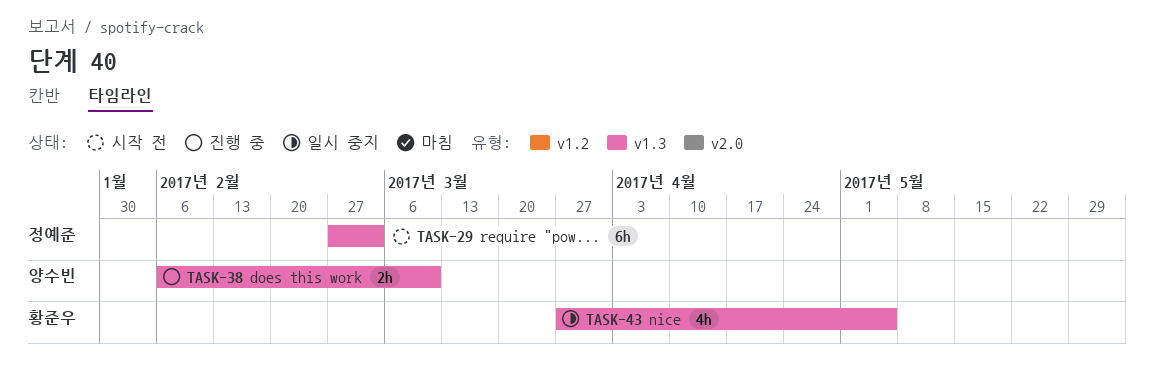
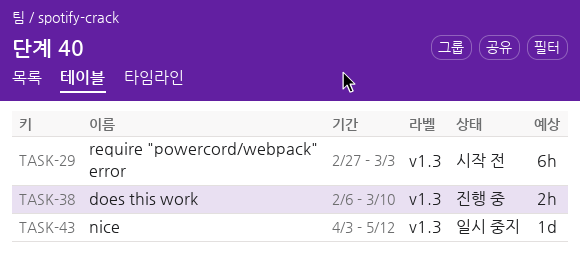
TASK-43, estimate: 4h -> 1d
TASK-43, start: Mar 27 -> Apr 3
TASK-43, due: May 5 -> May 12

